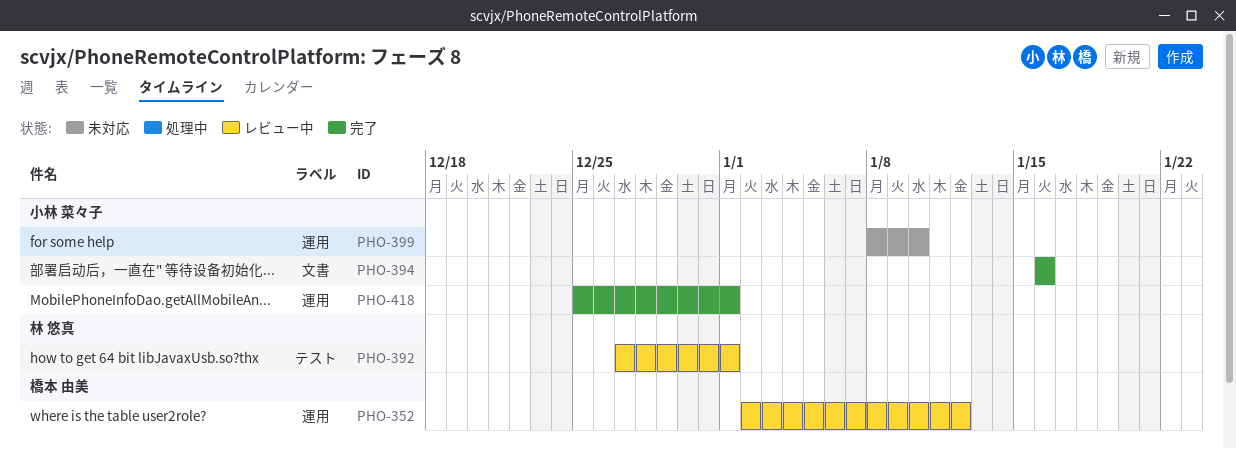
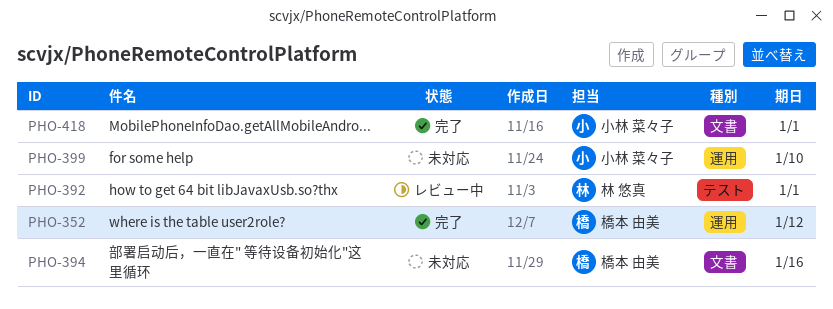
PHO-352, status: レビュー中 -> 完了
PHO-394, status: 完了 -> 未対応
PHO-394, owner: 小林 菜々子 -> 橋本 由美
PHO-418, label: 運用 -> 文書

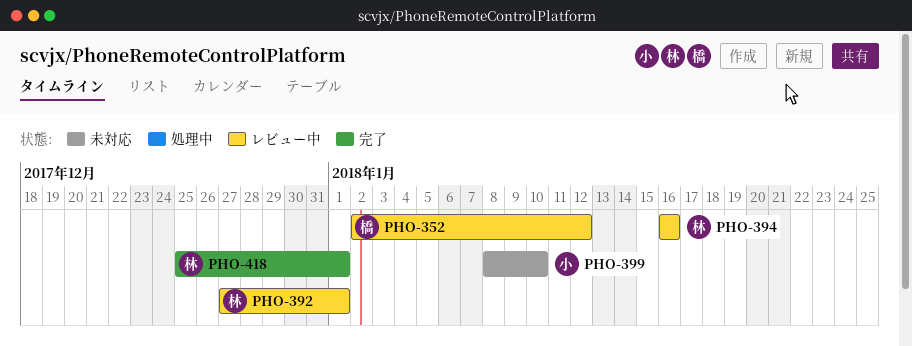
PHO-352, status: 完了 -> レビュー中
PHO-394, status: 未対応 -> レビュー中
PHO-394, owner: 橋本 由美 -> 林 悠真
PHO-418, owner: 小林 菜々子 -> 林 悠真

